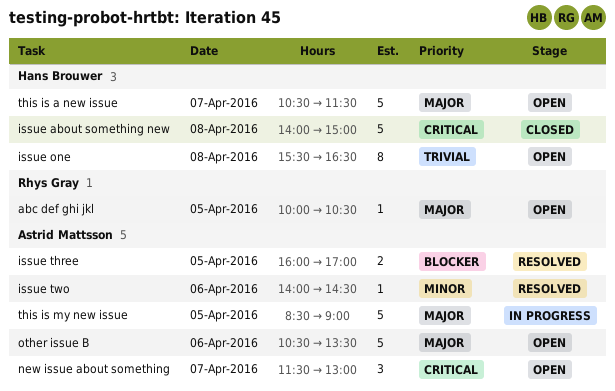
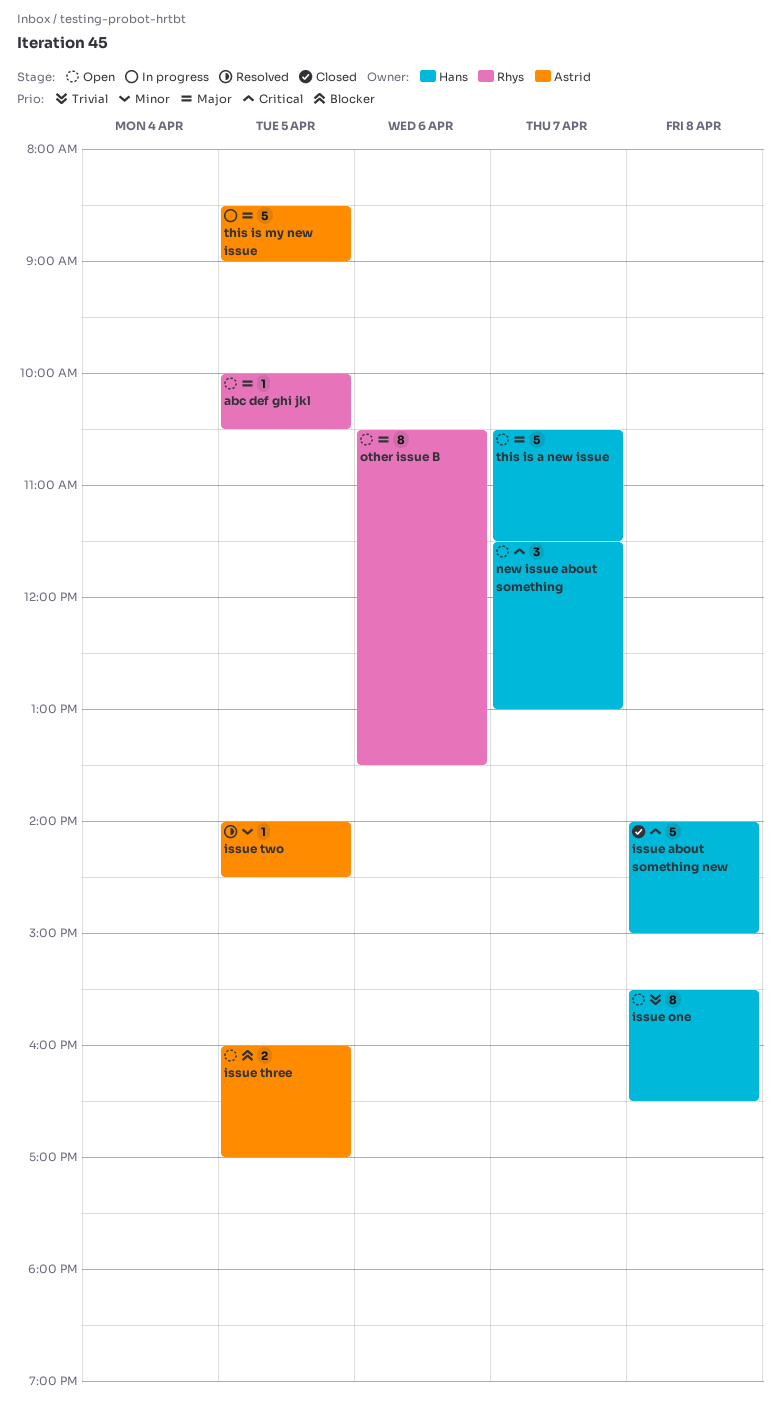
issue three, status: Resolved -> Open
issue two, day: Apr 6 -> Apr 5
new issue about something, owner: Astrid Mattsson -> Hans Brouwer
other issue B, owner: Astrid Mattsson -> Rhys Gray
other issue B, estimate: 5 -> 8

